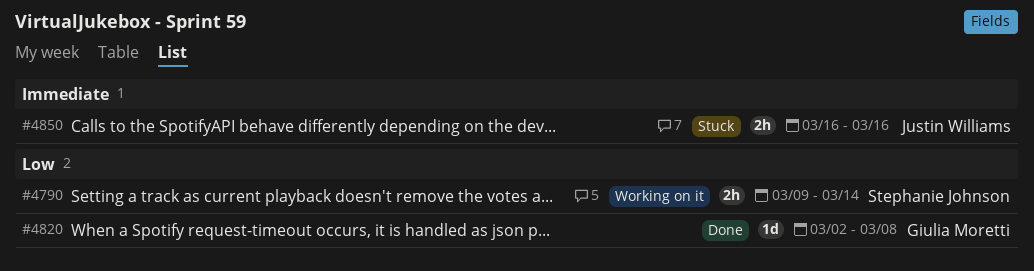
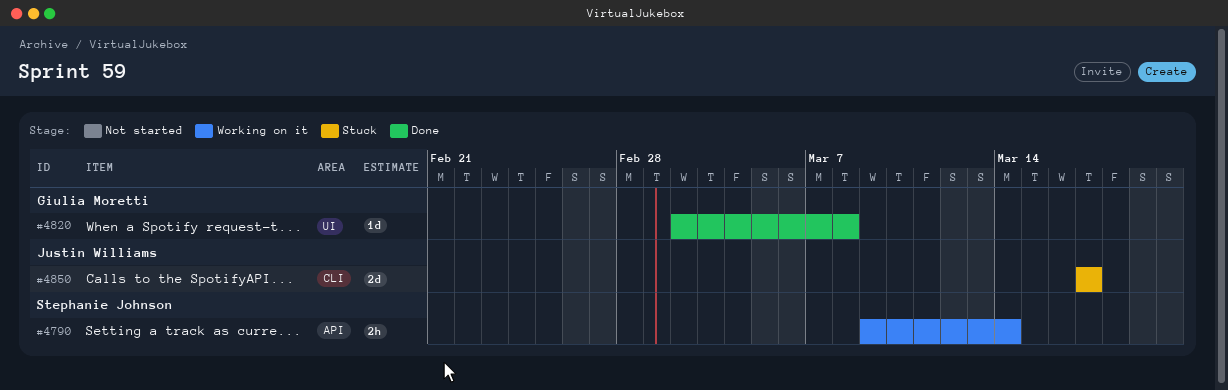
#4850, estimate: 2h -> 2d
#4850, start: Mar 16 -> Mar 17
#4850, due: Mar 16 -> Mar 17

